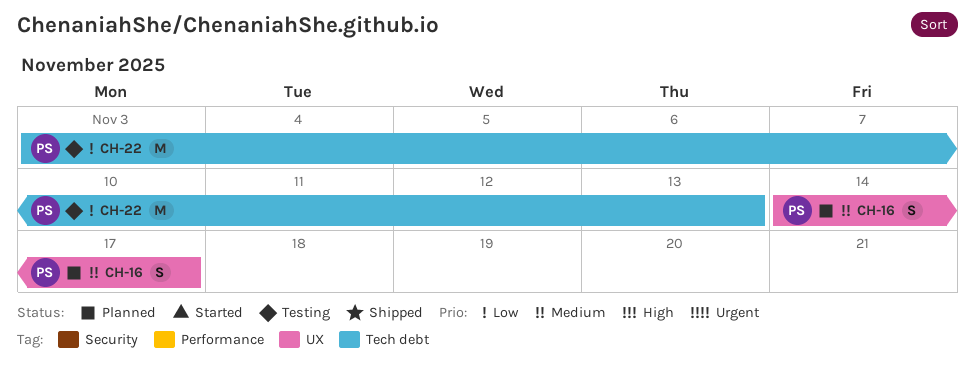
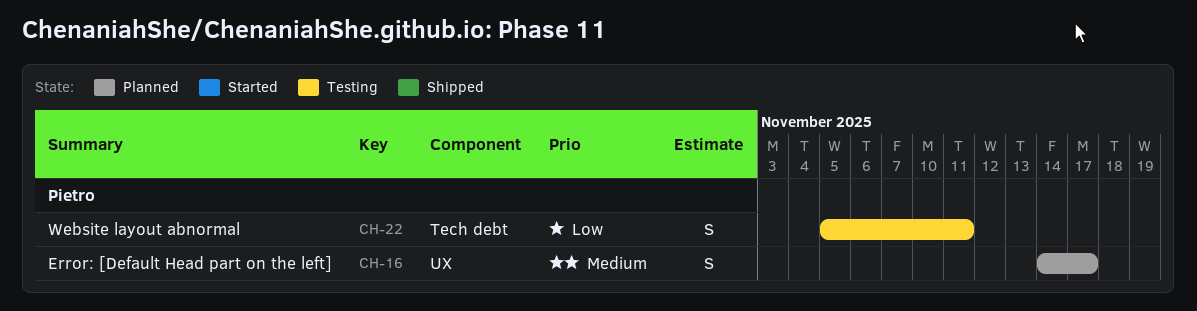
CH-22, estimate: M -> S
CH-22, start: Nov 3 -> Nov 5
CH-22, due: Nov 13 -> Nov 11

